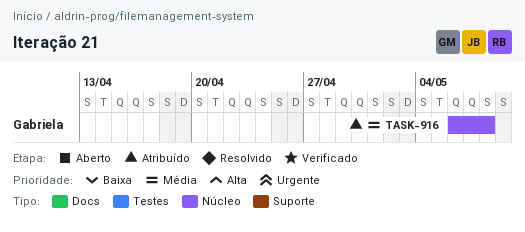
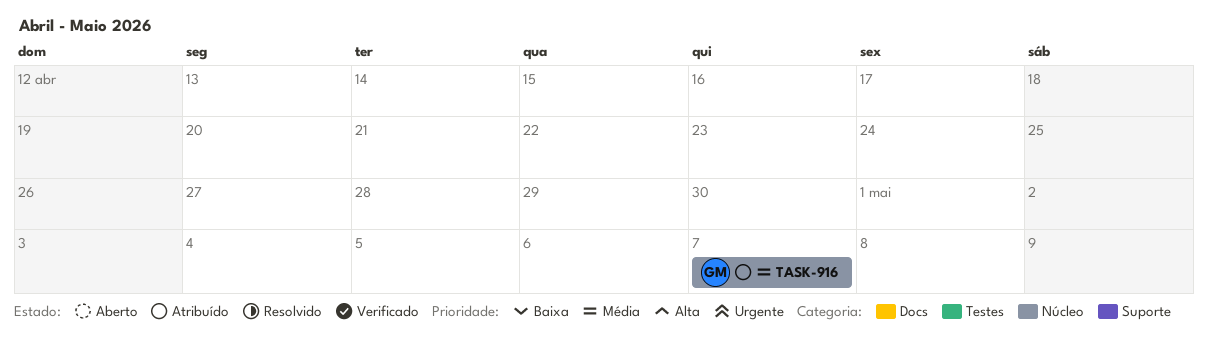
TASK-916, start: May 6 -> May 7
TASK-916, due: May 8 -> May 7

